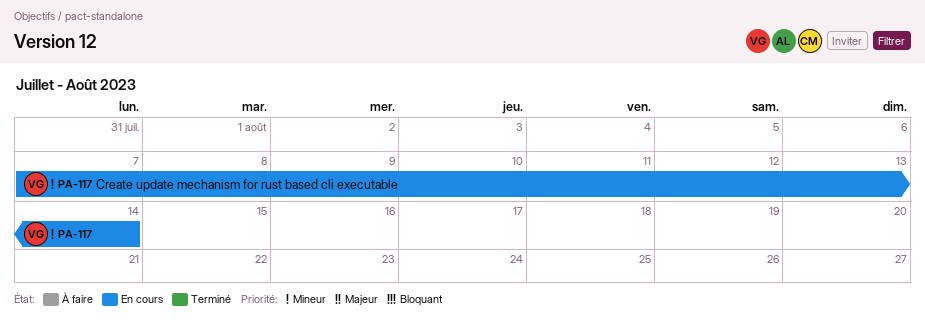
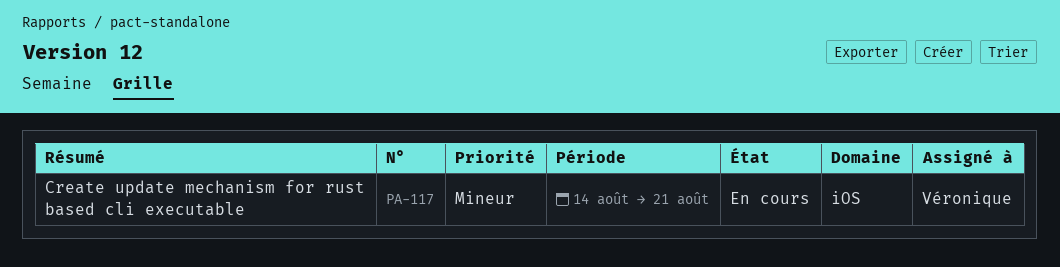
PA-117, start: Aug 7 -> Aug 14
PA-117, due: Aug 14 -> Aug 21

